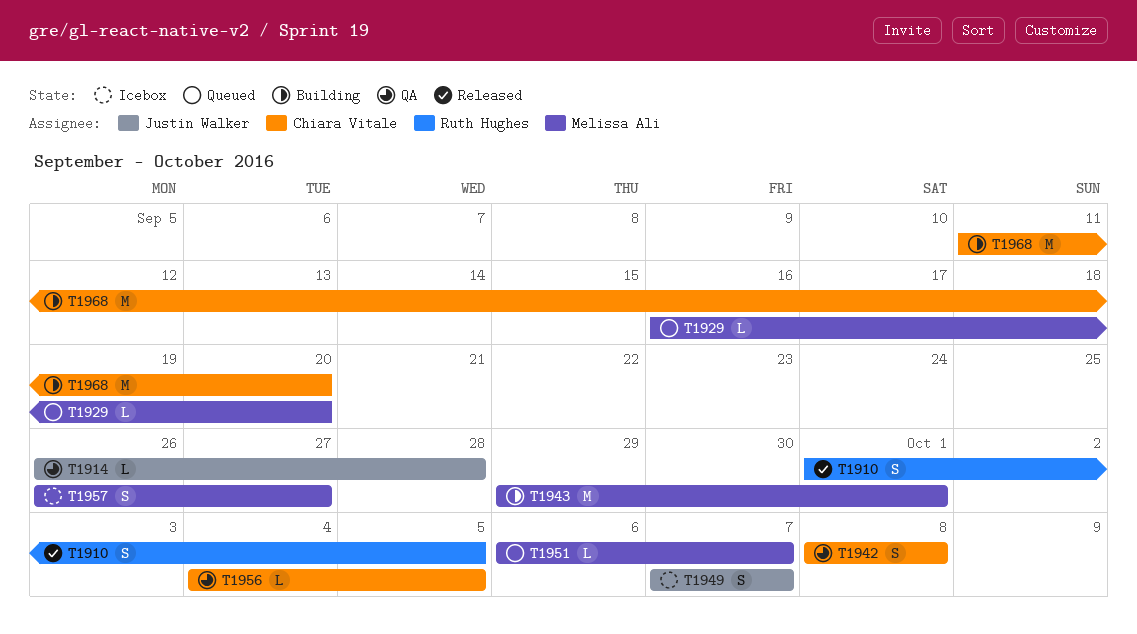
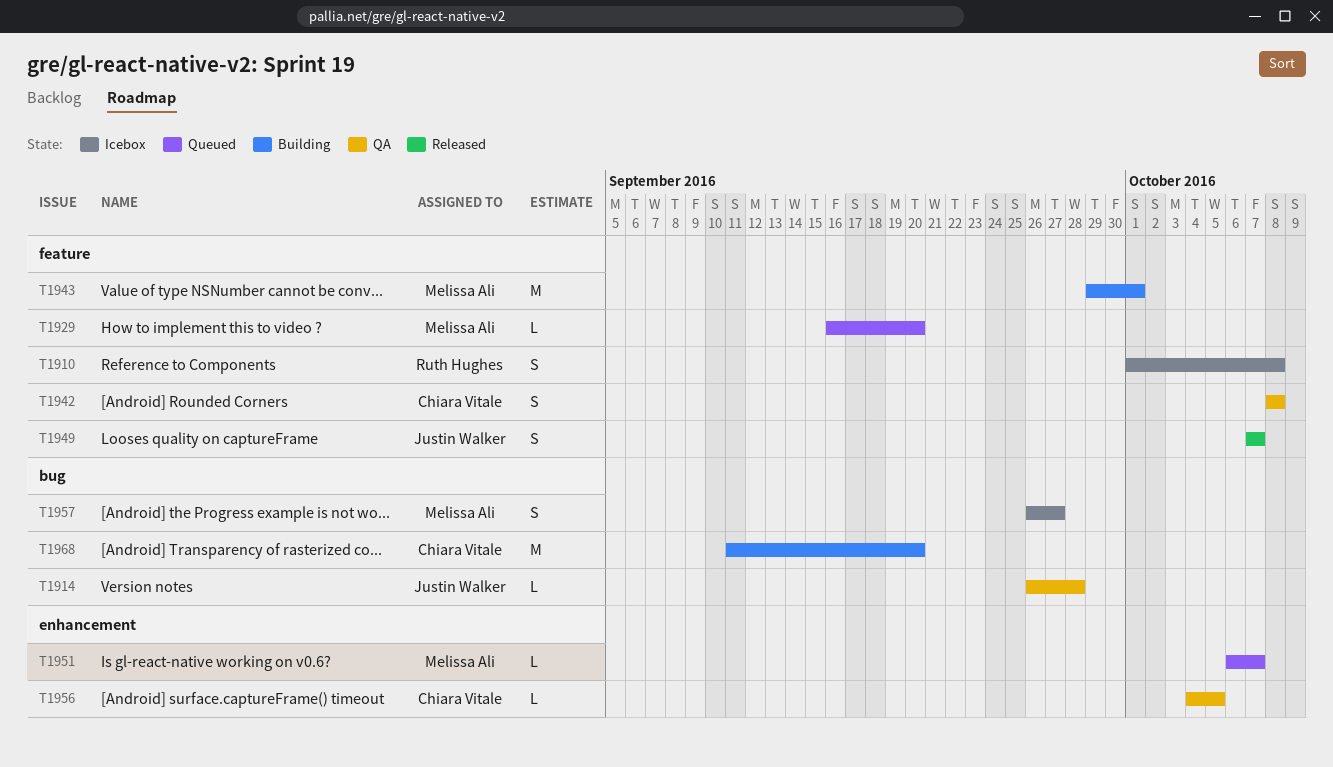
T1910, status: Released -> Icebox
T1910, due: Oct 5 -> Oct 8
T1949, status: Icebox -> Released

